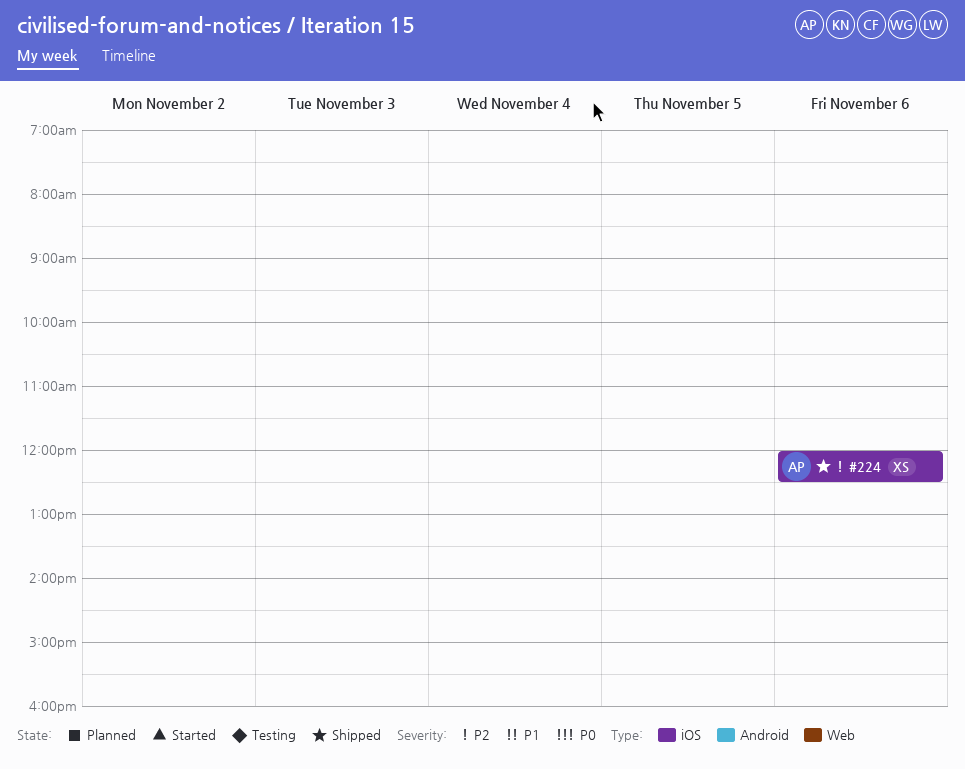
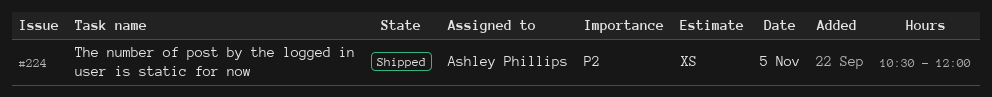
#224, day: Nov 6 -> Nov 5
#224, begins: 12:00 -> 10:30
#224, ends: 12:30 -> 12:00

